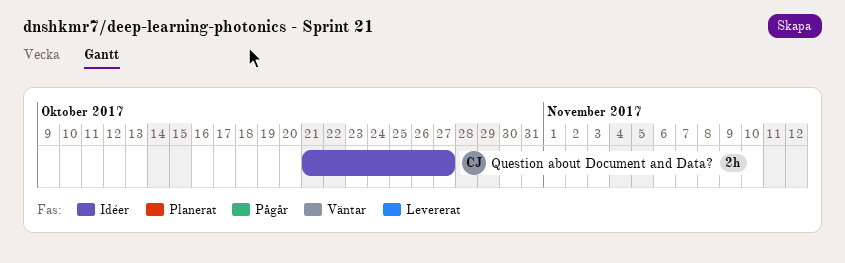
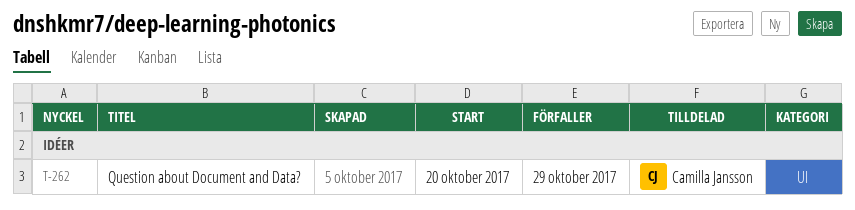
Question about Document and Data?, start: Oct 21 -> Oct 20
Question about Document and Data?, due: Oct 27 -> Oct 29

